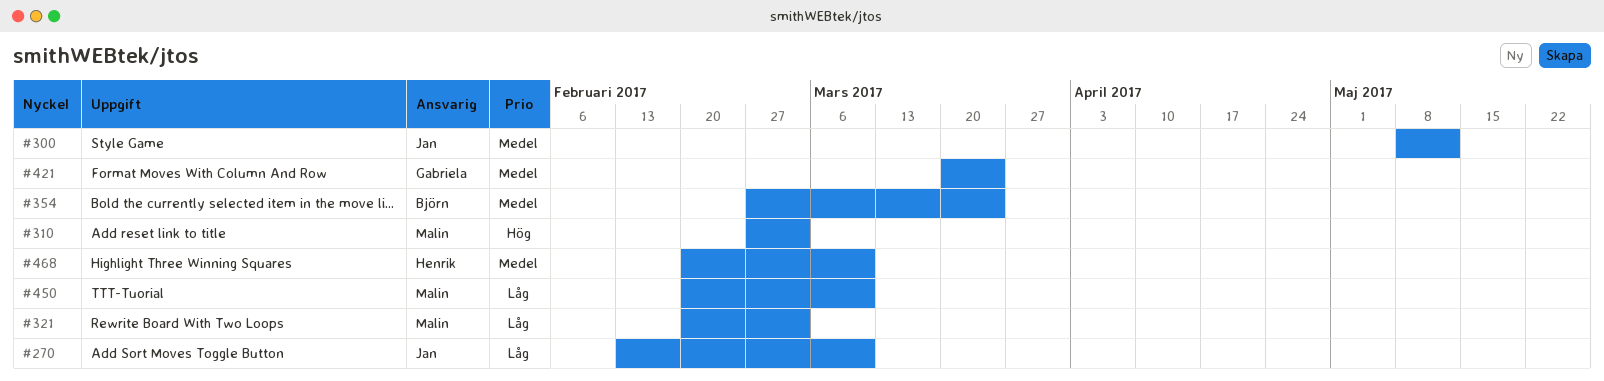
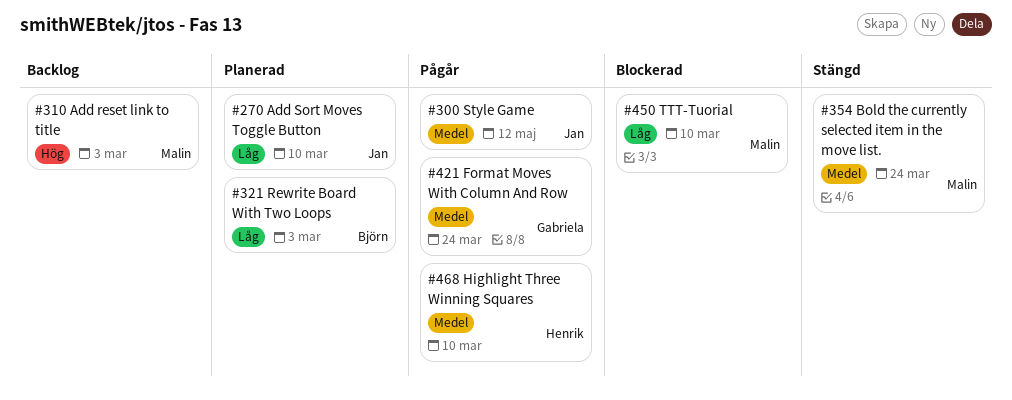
#321, owner: Malin -> Björn
#354, owner: Björn -> Malin

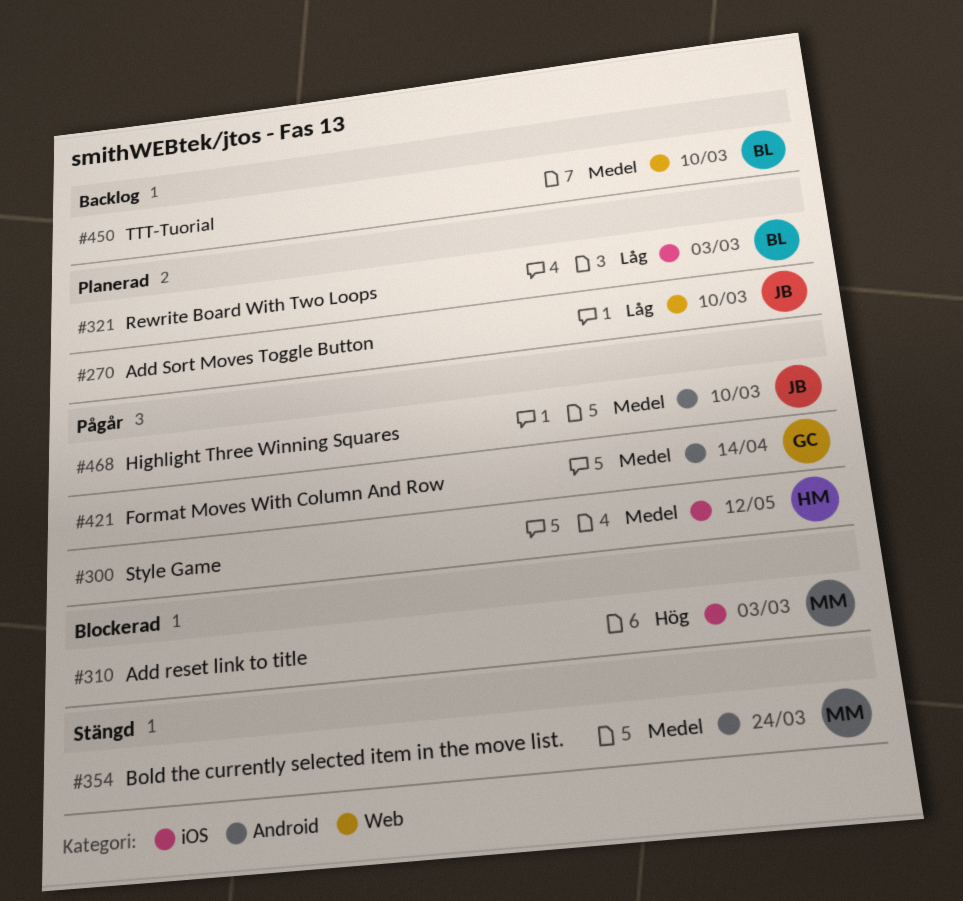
#300, owner: Jan -> Henrik
#310, status: Backlog -> Blockerad
#421, due: Mar 24 -> Apr 14
#450, status: Blockerad -> Backlog
#450, owner: Malin -> Björn
#450, priority: Låg -> Medel
#468, owner: Henrik -> Jan

